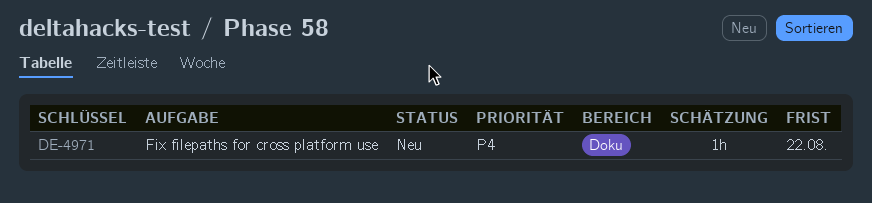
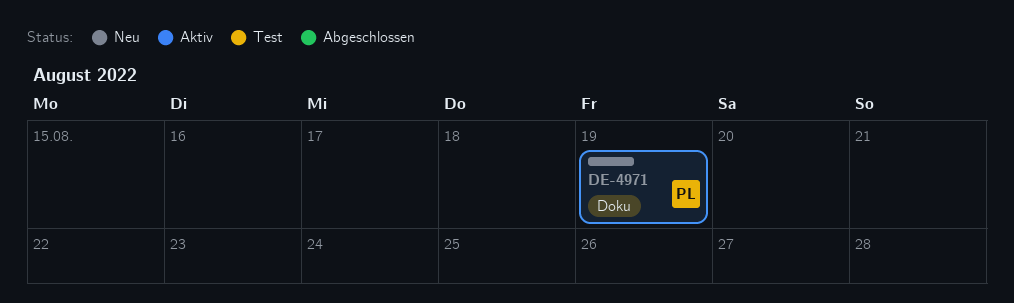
DE-4971, due: Aug 22 -> Aug 19

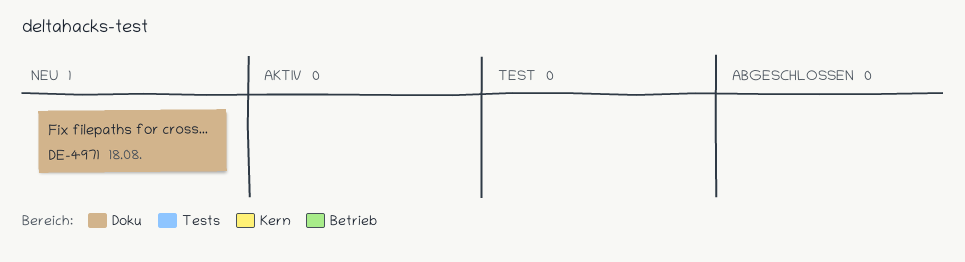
DE-4971, due: Aug 19 -> Aug 18

